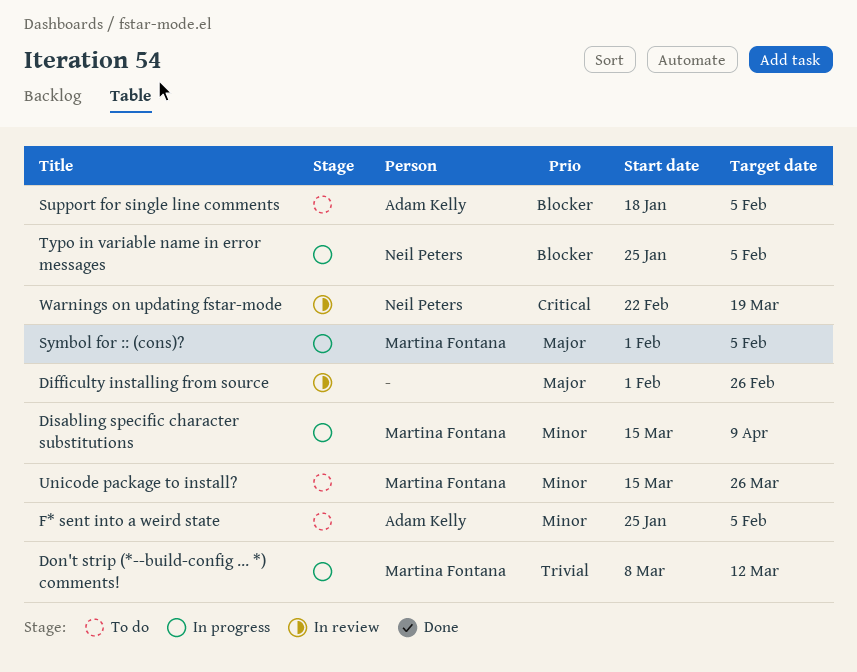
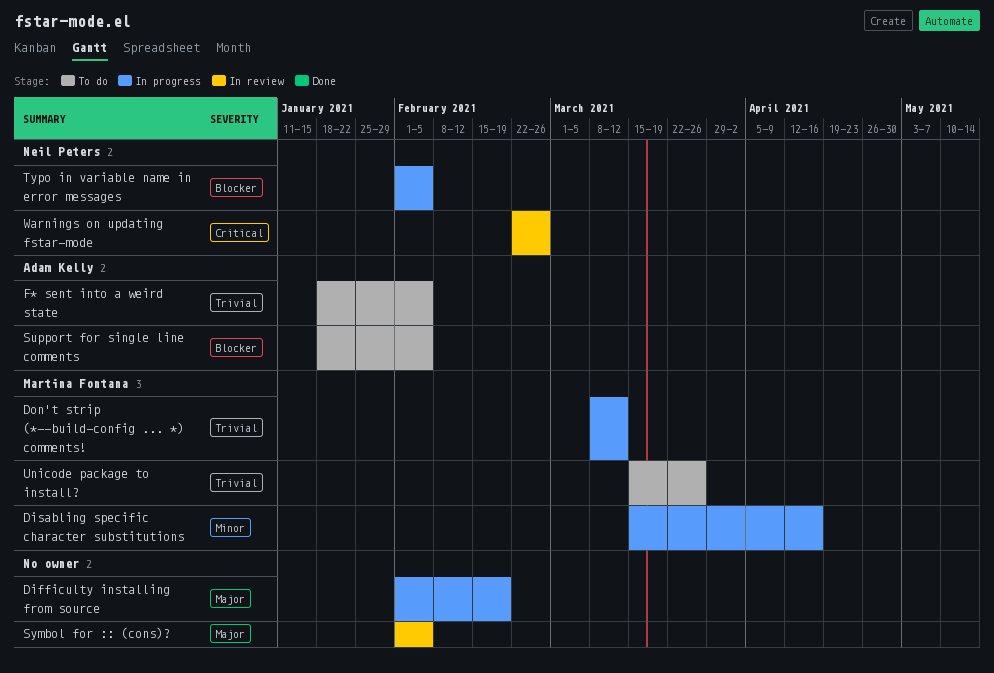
Difficulty installing from source, status: In review -> In progress
Difficulty installing from source, due: Feb 26 -> Feb 19
Disabling specific character substitutions, due: Apr 9 -> Apr 16
F* sent into a weird state, priority: Minor -> Trivial
F* sent into a weird state, start: Jan 25 -> Jan 18
Symbol for :: (cons)?, status: In progress -> In review
Symbol for :: (cons)?, owner: Martina Fontana -> none
Typo in variable name in error messages, start: Jan 25 -> Feb 1
Unicode package to install?, priority: Minor -> Trivial
Warnings on updating fstar-mode, due: Mar 19 -> Feb 26

